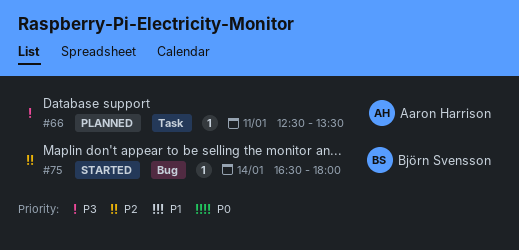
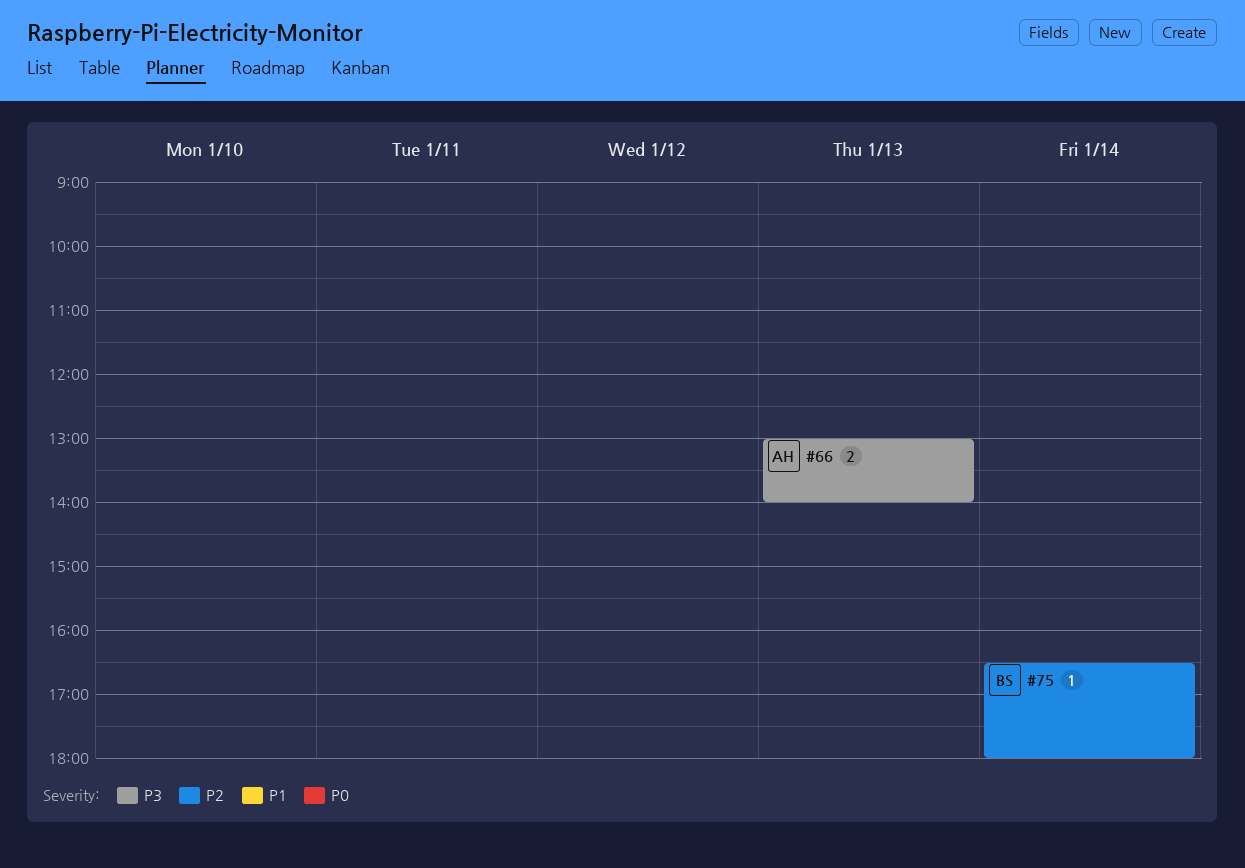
#66, estimate: 1 -> 2
#66, day: Jan 11 -> Jan 13
#66, begins: 12:30 -> 13:00
#66, ends: 13:30 -> 14:00

